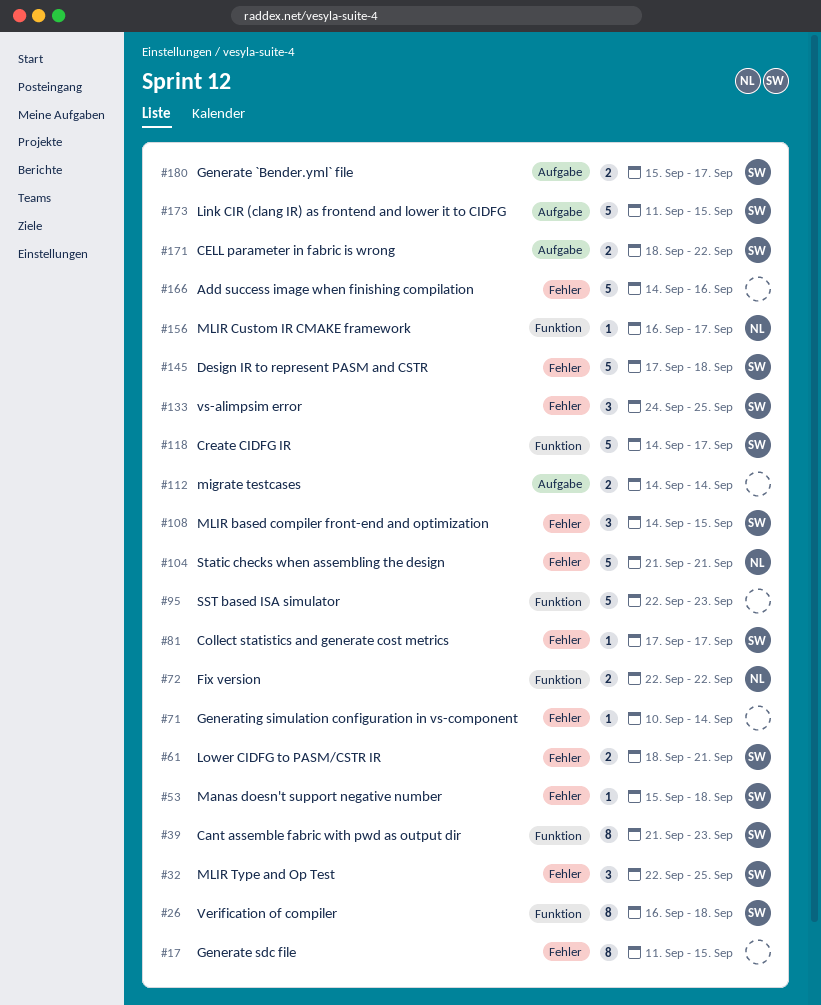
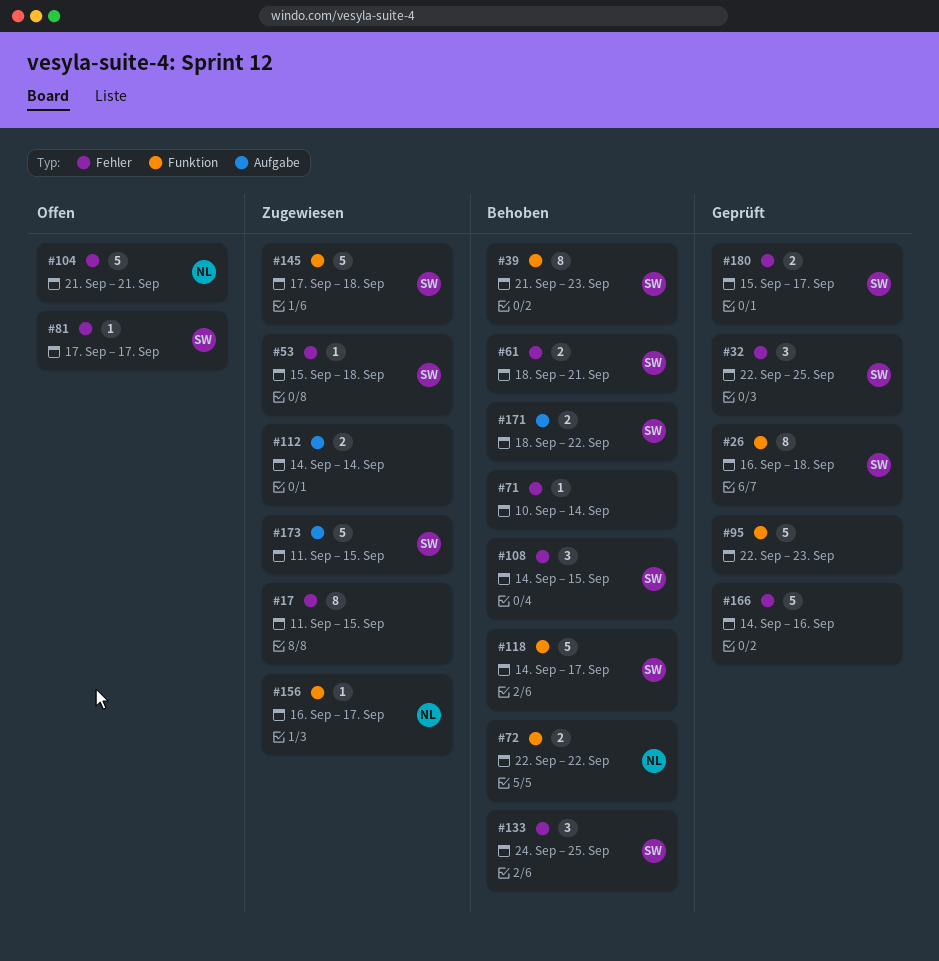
#145, label: Fehler -> Funktion
#180, label: Aufgabe -> Fehler

